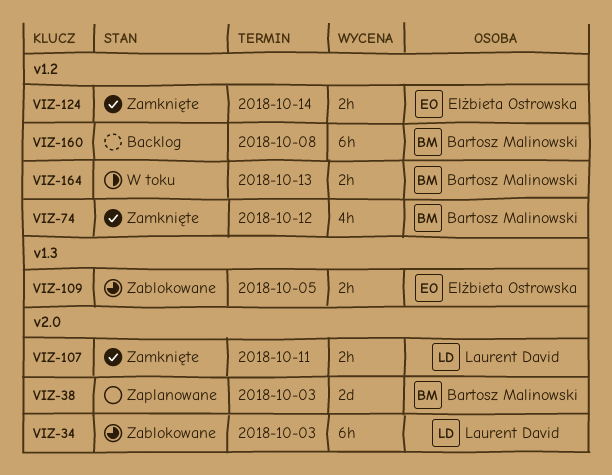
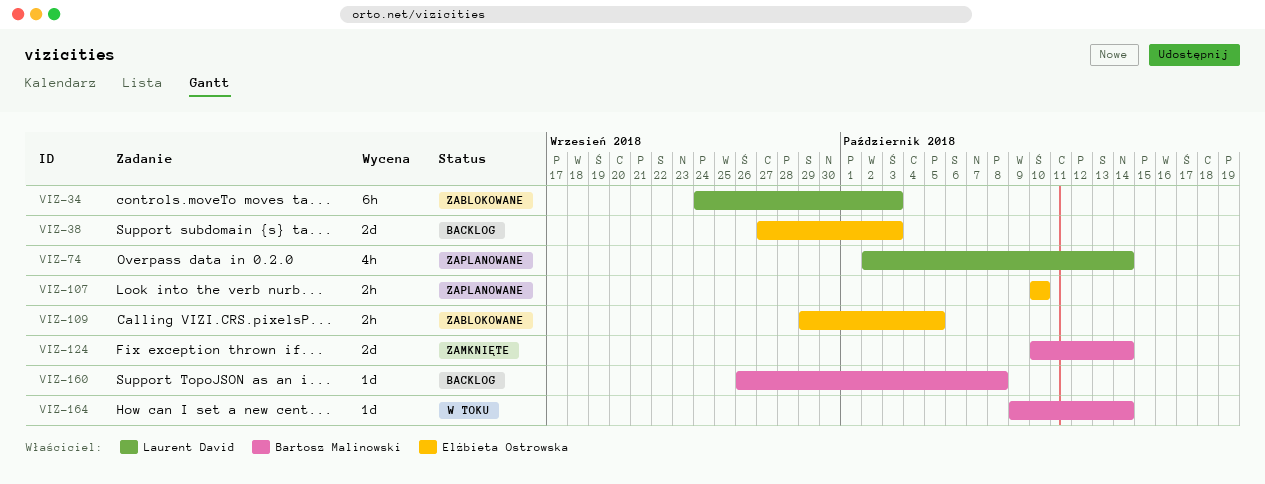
VIZ-38, status: Zaplanowane -> Backlog
VIZ-38, owner: Bartosz Malinowski -> Elżbieta Ostrowska
VIZ-74, status: Zamknięte -> Zaplanowane
VIZ-74, owner: Bartosz Malinowski -> Laurent David
VIZ-74, due: Oct 12 -> Oct 14
VIZ-107, status: Zamknięte -> Zaplanowane
VIZ-107, owner: Laurent David -> Elżbieta Ostrowska
VIZ-107, due: Oct 11 -> Oct 10
VIZ-124, owner: Elżbieta Ostrowska -> Bartosz Malinowski
VIZ-124, estimate: 2h -> 2d
VIZ-160, estimate: 6h -> 1d
VIZ-164, estimate: 2h -> 1d
VIZ-164, due: Oct 13 -> Oct 14

